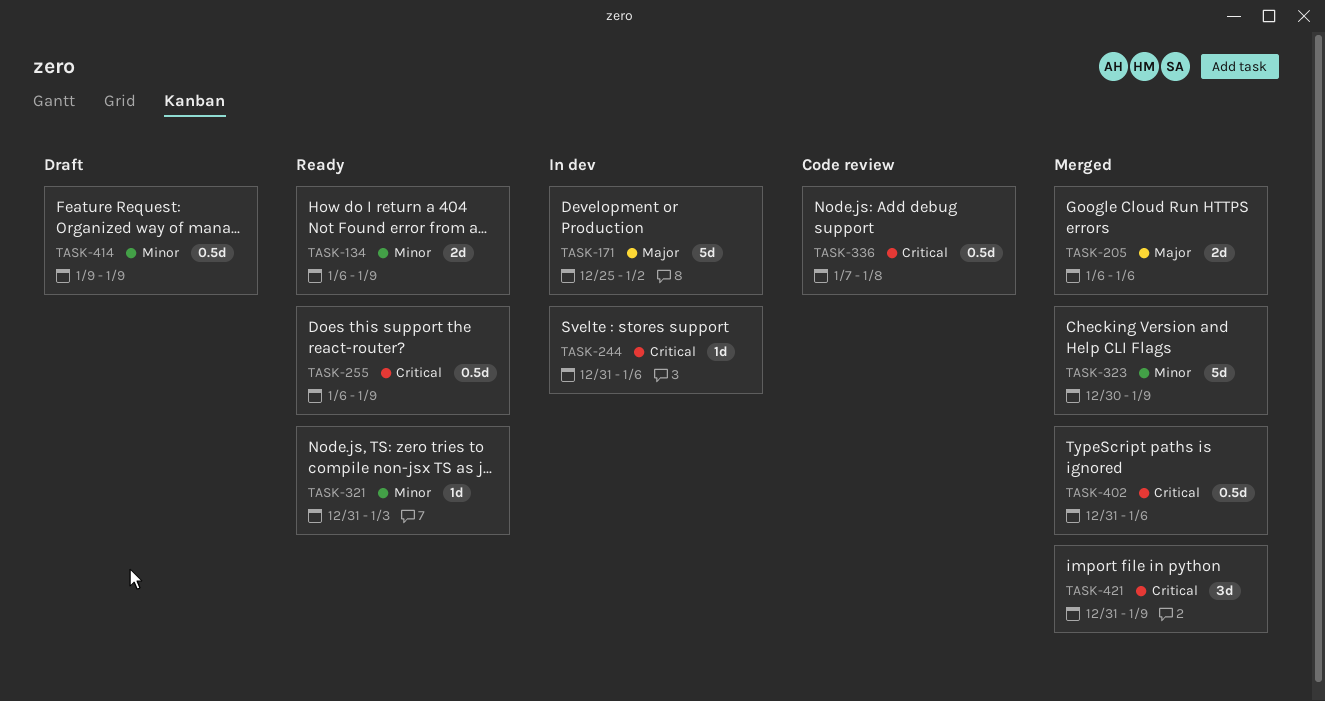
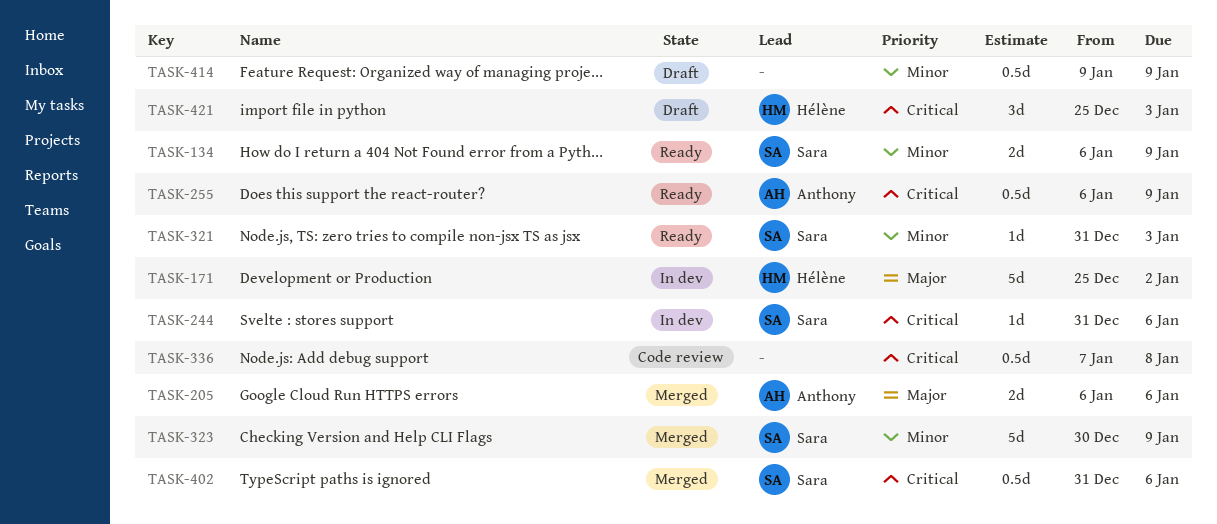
TASK-421, status: Merged -> Draft
TASK-421, start: Dec 31 -> Dec 25
TASK-421, due: Jan 9 -> Jan 3

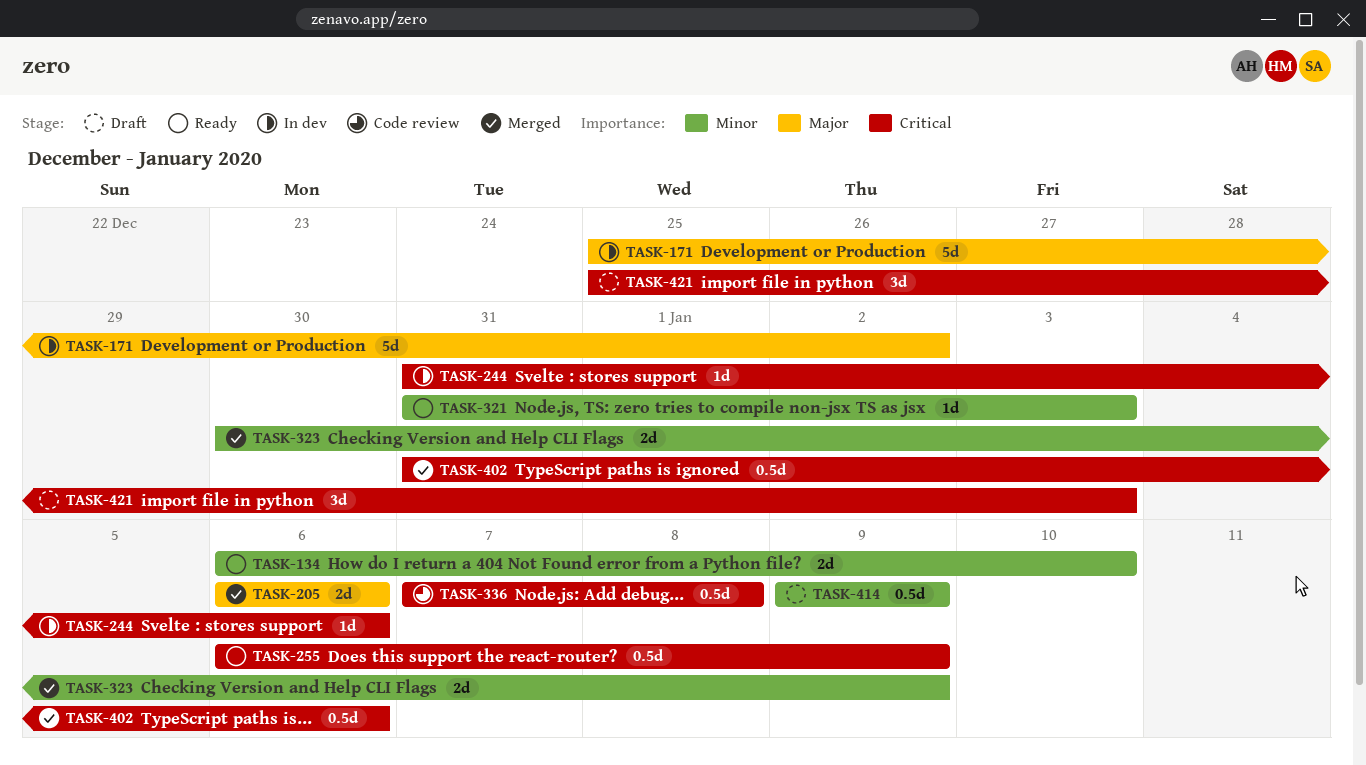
TASK-134, due: Jan 9 -> Jan 10
TASK-323, estimate: 5d -> 2d

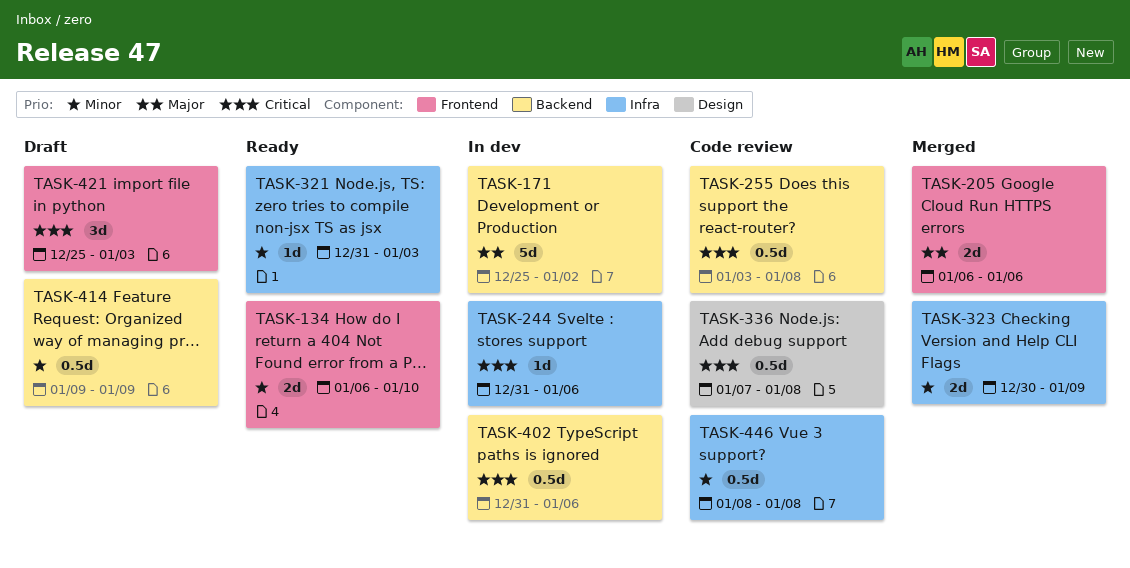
TASK-255, status: Ready -> Code review
TASK-255, start: Jan 6 -> Jan 3
TASK-255, due: Jan 9 -> Jan 8
TASK-402, status: Merged -> In dev
TASK-446: none -> present

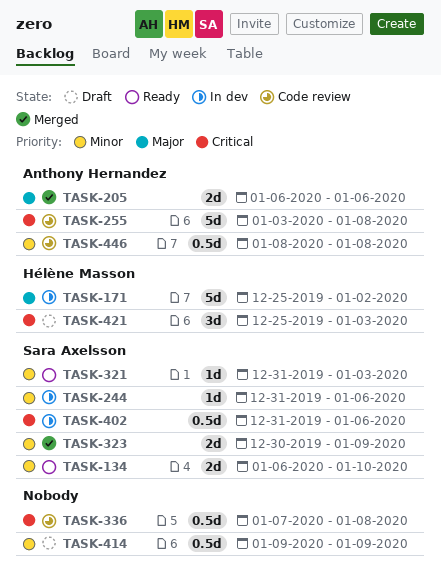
TASK-244, priority: Critical -> Minor
TASK-255, estimate: 0.5d -> 5d

